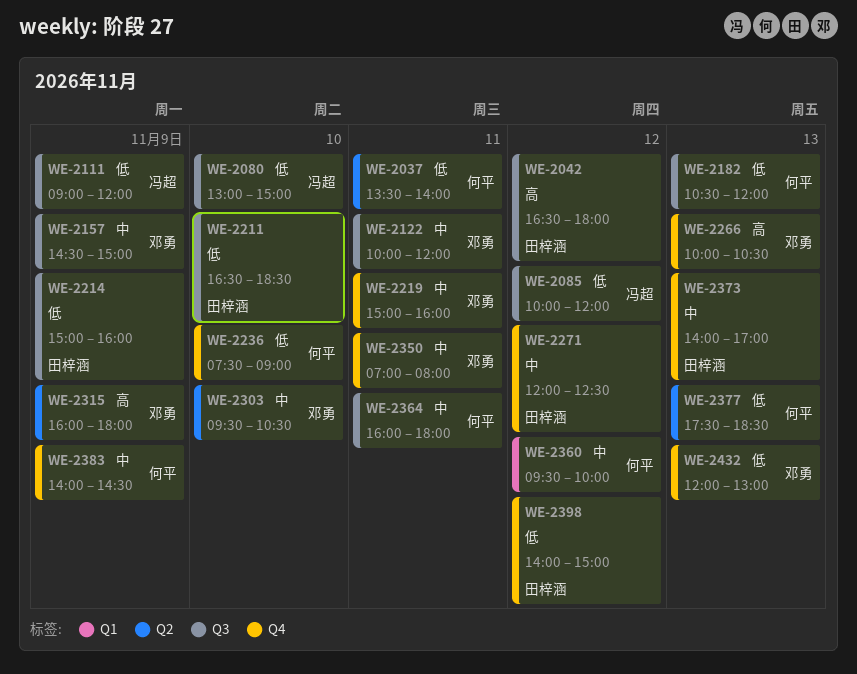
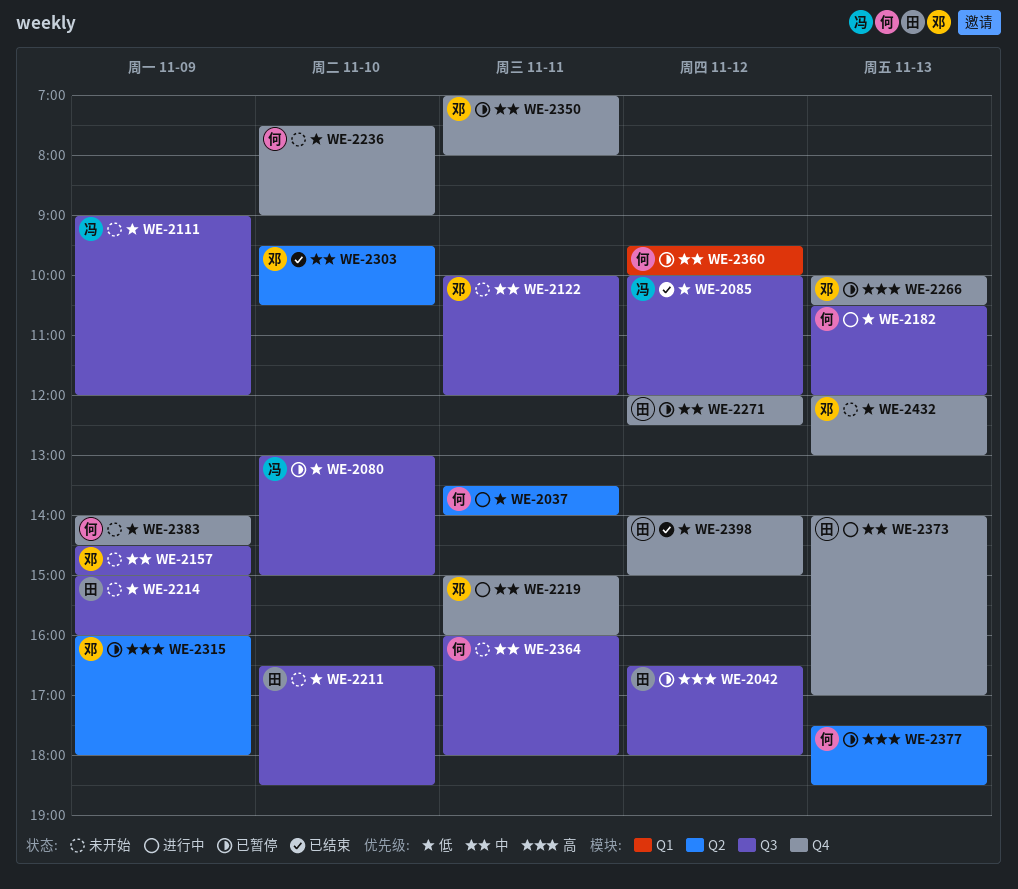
WE-2377, priority: 低 -> 高
WE-2383, priority: 中 -> 低

